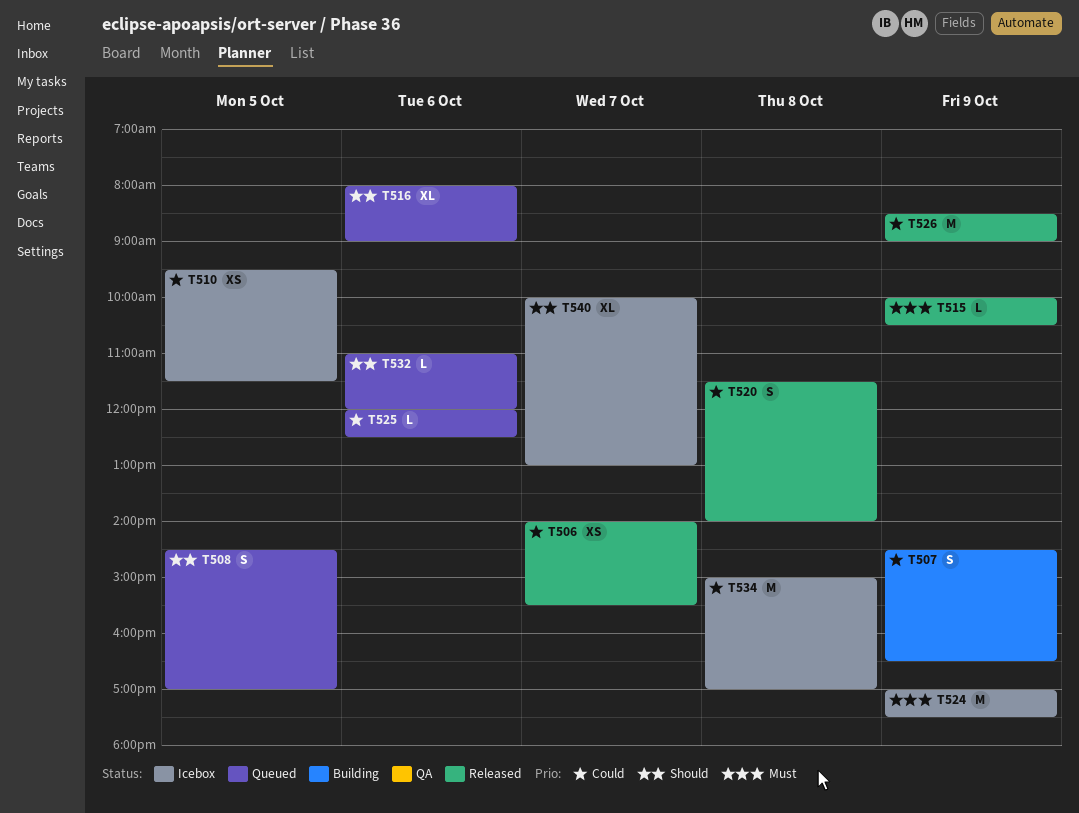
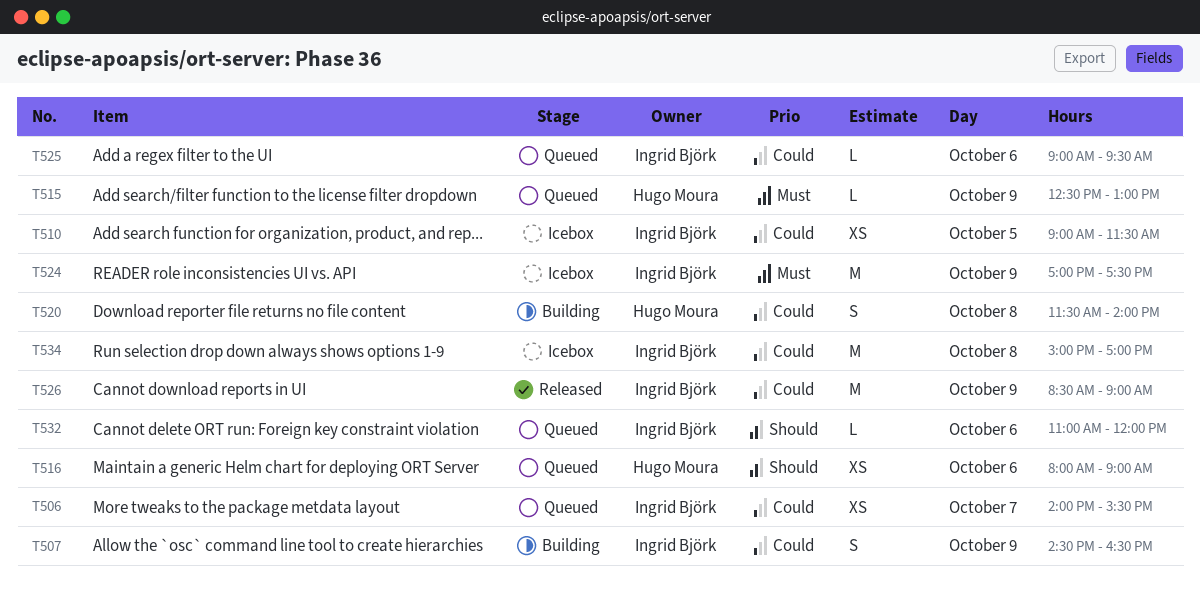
T506, status: Released -> Queued
T508: present -> none
T510, begins: 09:30 -> 09:00
T515, status: Released -> Queued
T515, begins: 10:00 -> 12:30
T515, ends: 10:30 -> 13:00
T516, estimate: XL -> XS
T520, status: Released -> Building
T525, begins: 12:00 -> 09:00
T525, ends: 12:30 -> 09:30
T540: present -> none

